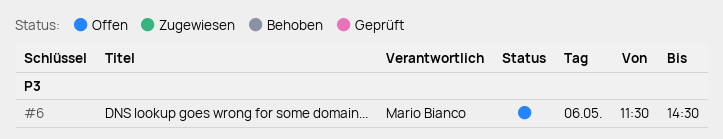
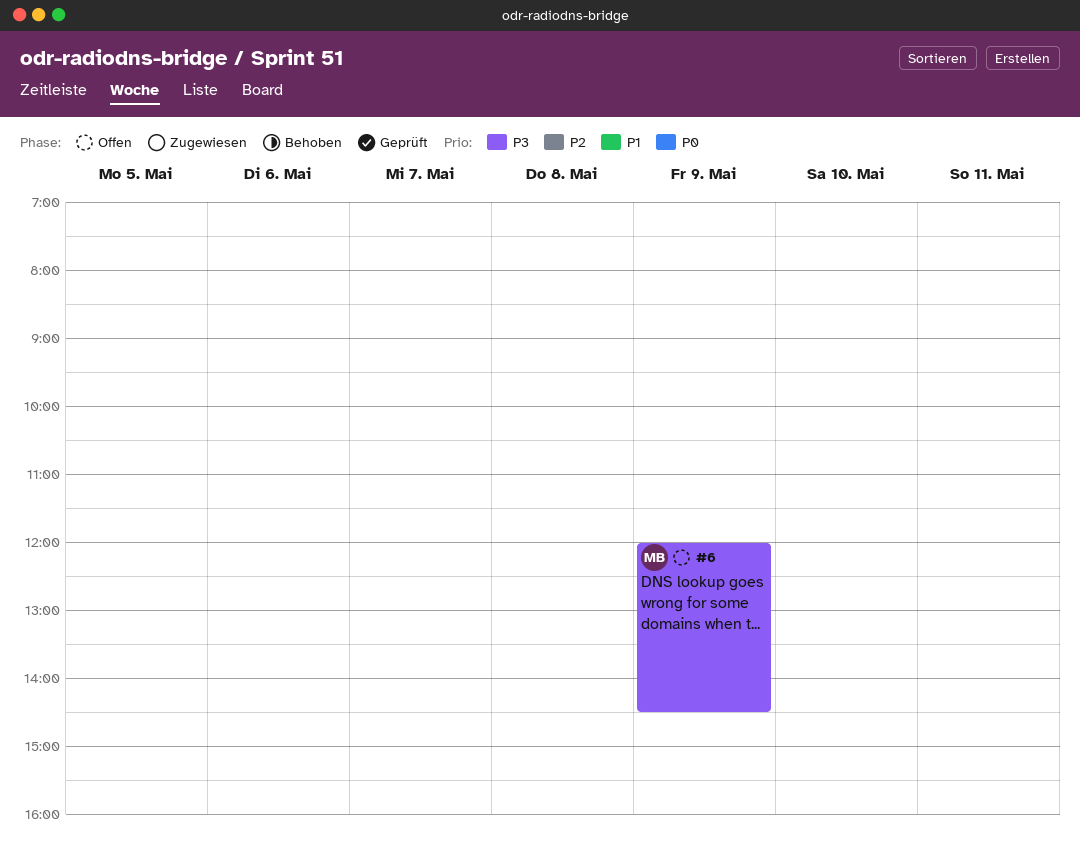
#6, day: May 6 -> May 9
#6, begins: 11:30 -> 12:00

